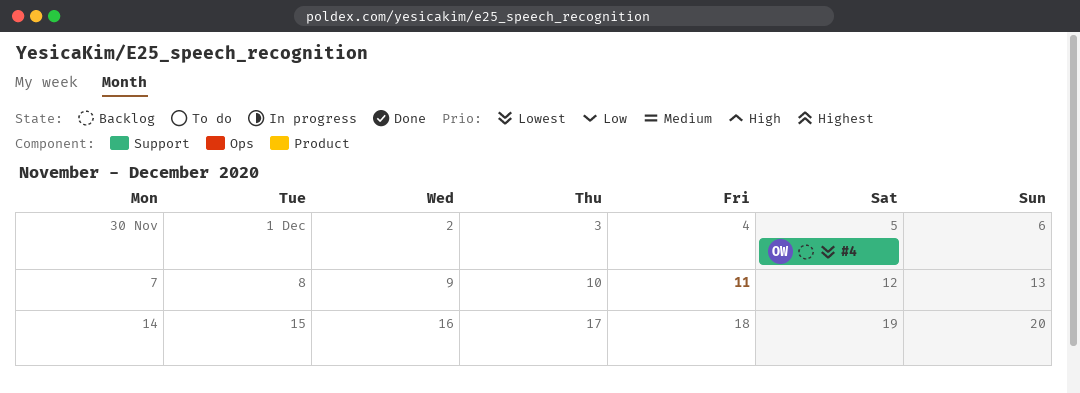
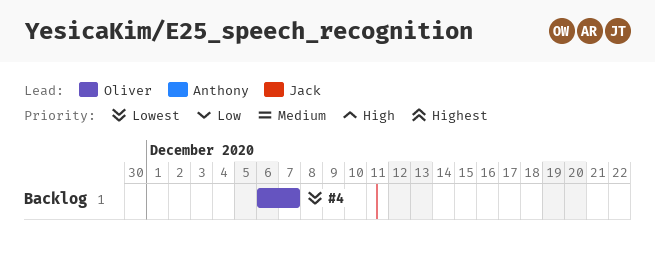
#4, start: Dec 5 -> Dec 6
#4, due: Dec 5 -> Dec 7

